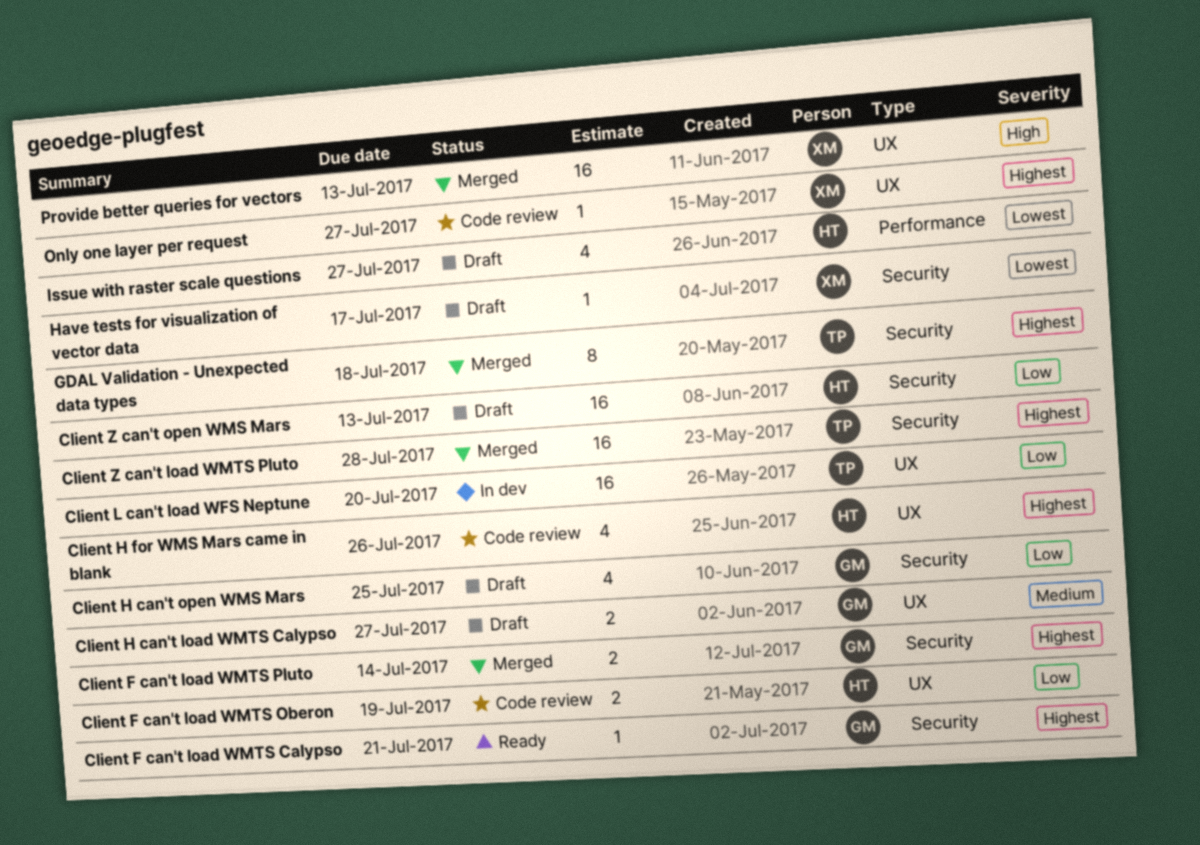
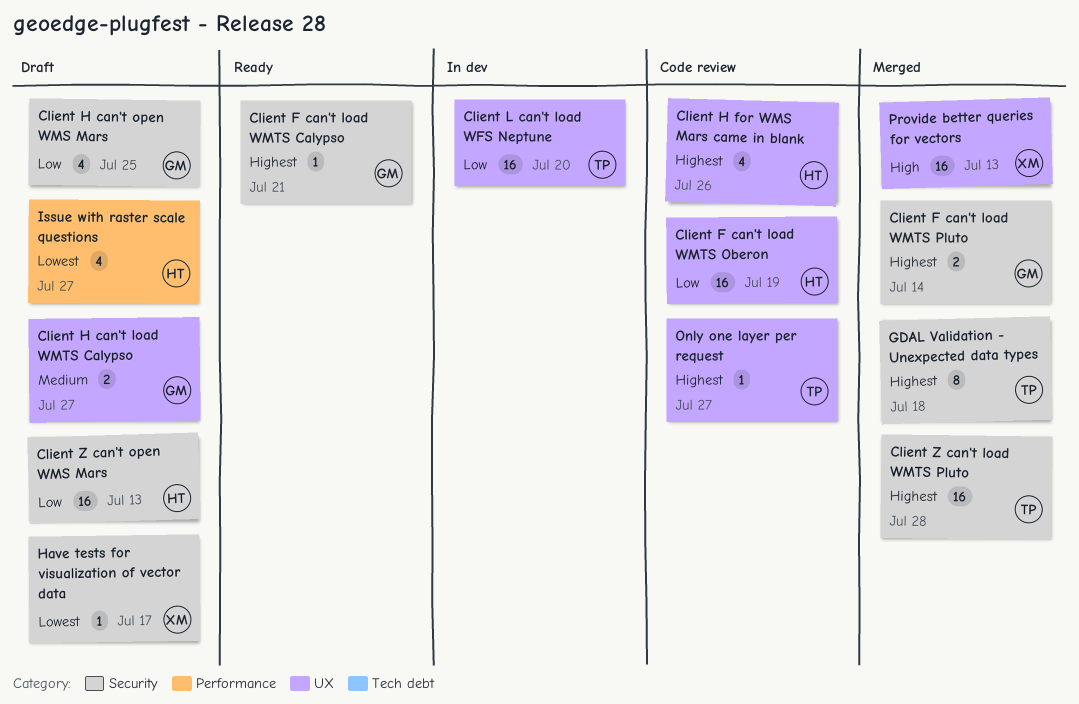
Client F can't load WMTS Oberon, estimate: 2 -> 16
Only one layer per request, owner: XM -> TP

